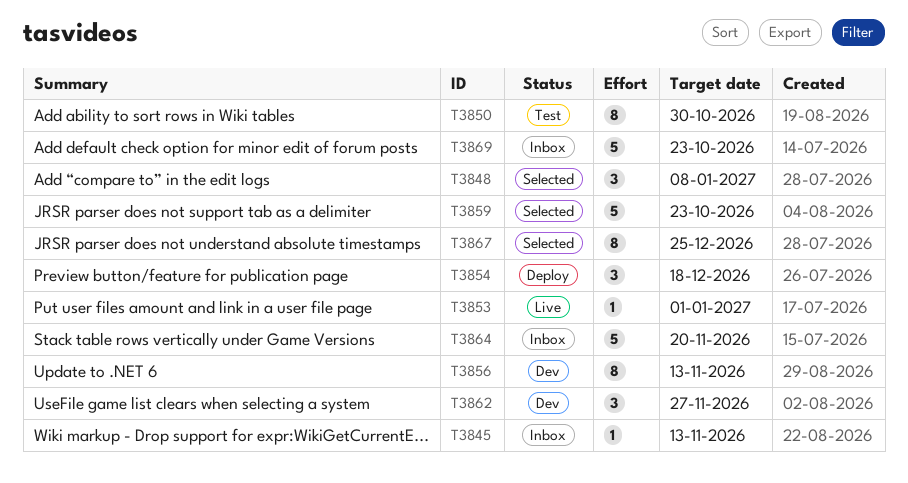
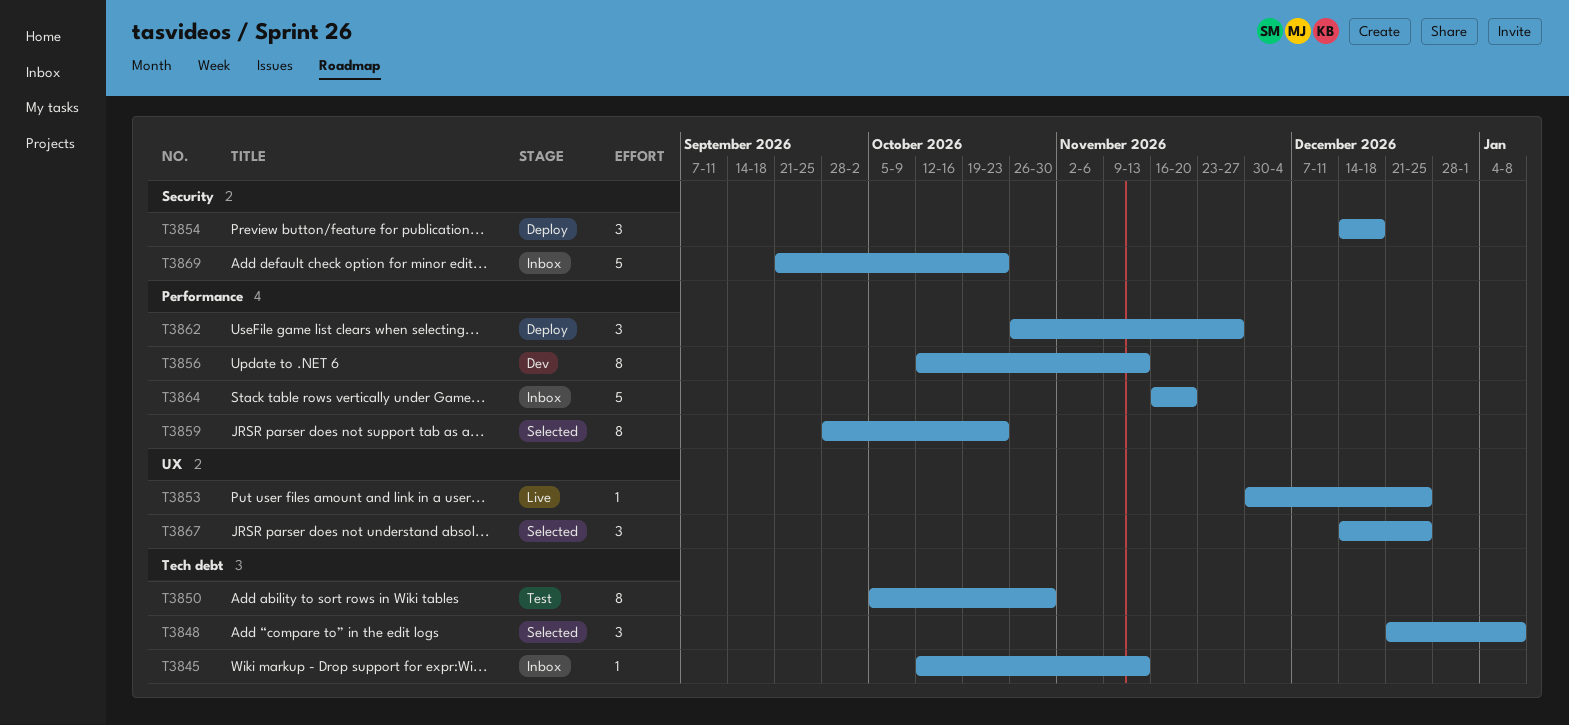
T3853, due: Jan 1 -> Dec 25
T3859, estimate: 5 -> 8
T3862, status: Dev -> Deploy
T3867, estimate: 8 -> 3

